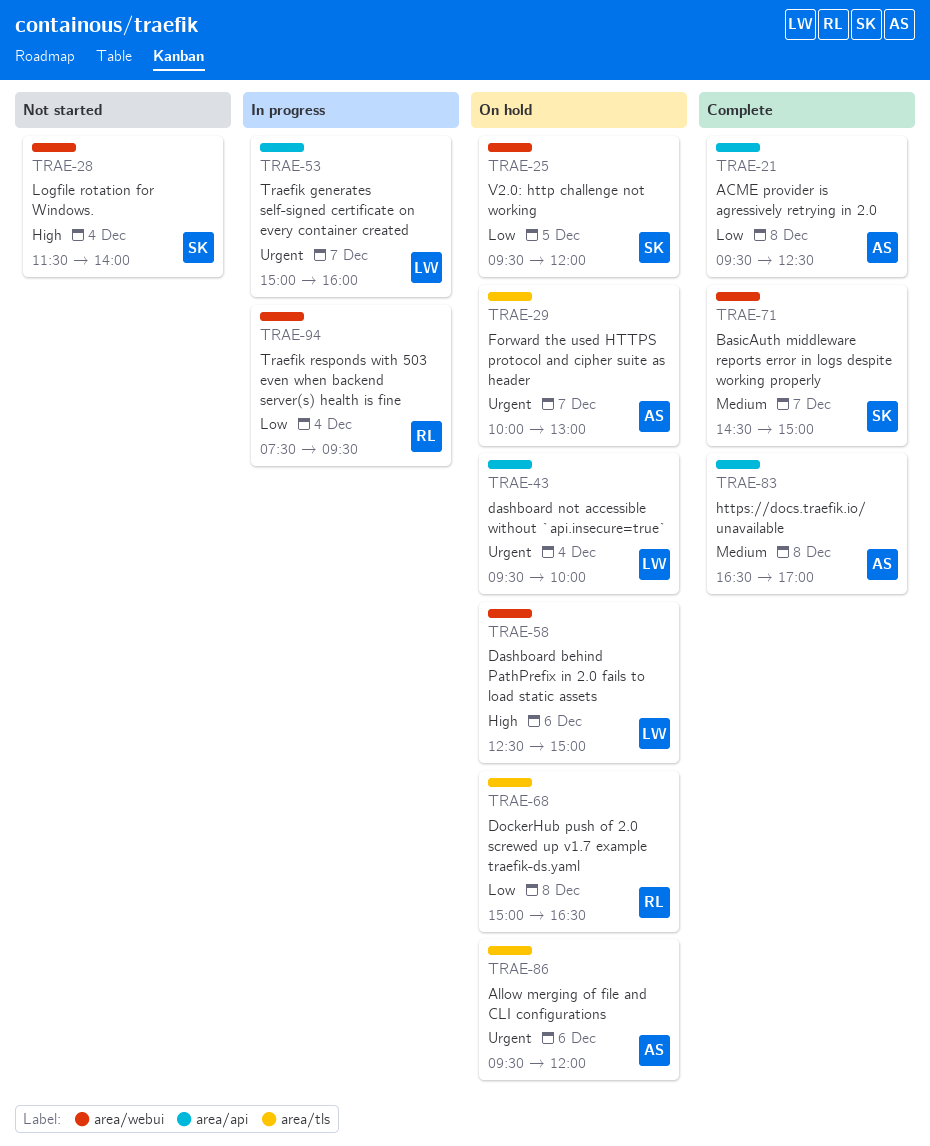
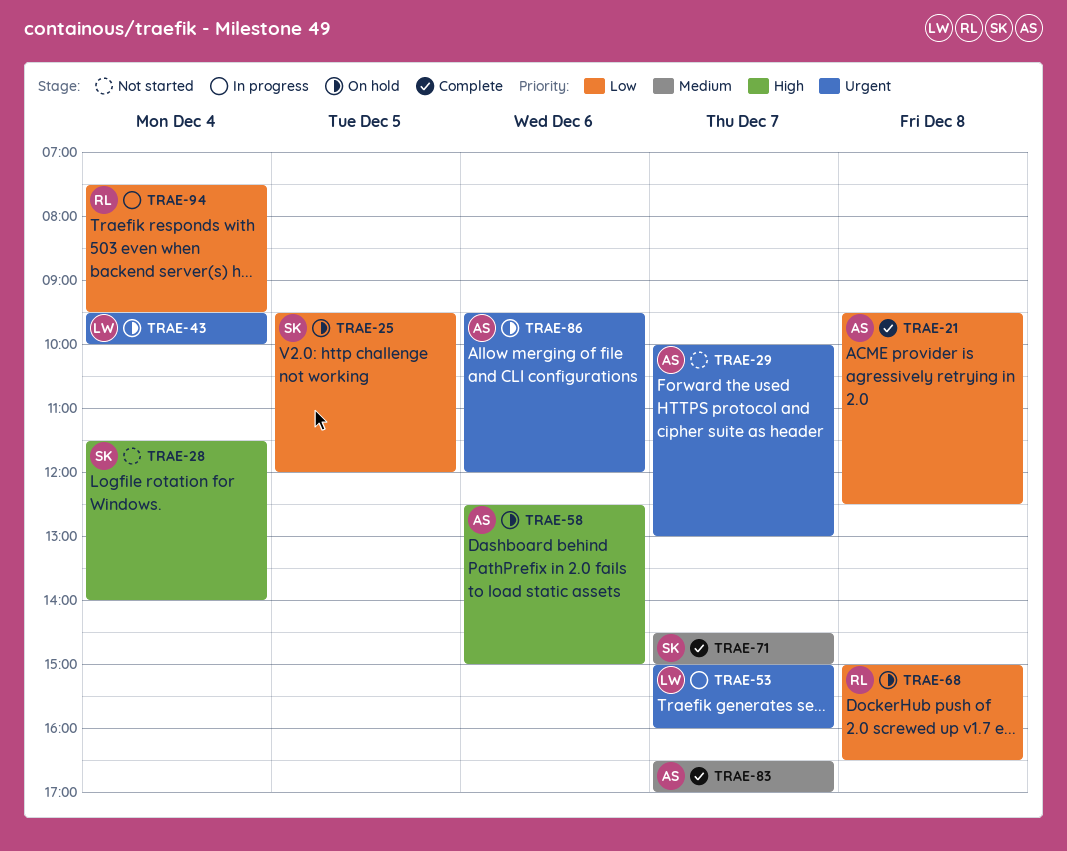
TRAE-29, status: On hold -> Not started
TRAE-58, owner: LW -> AS
TRAE-83, day: Dec 8 -> Dec 7

